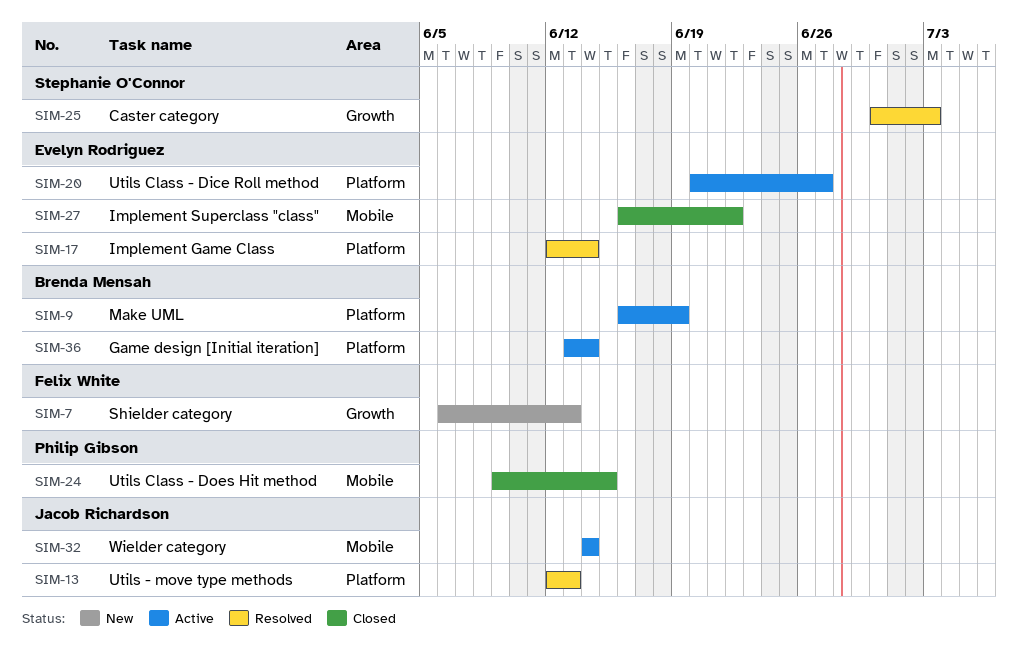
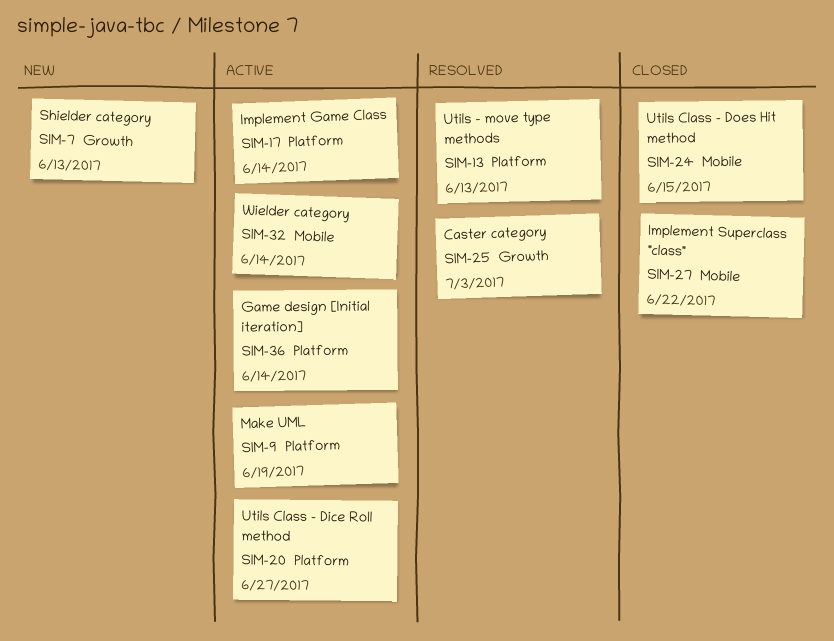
SIM-17, status: Resolved -> Active

